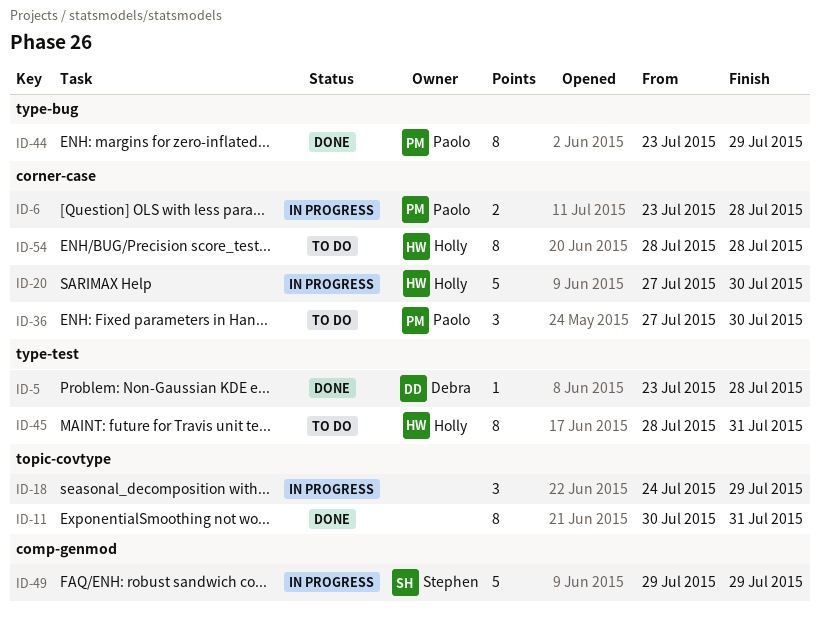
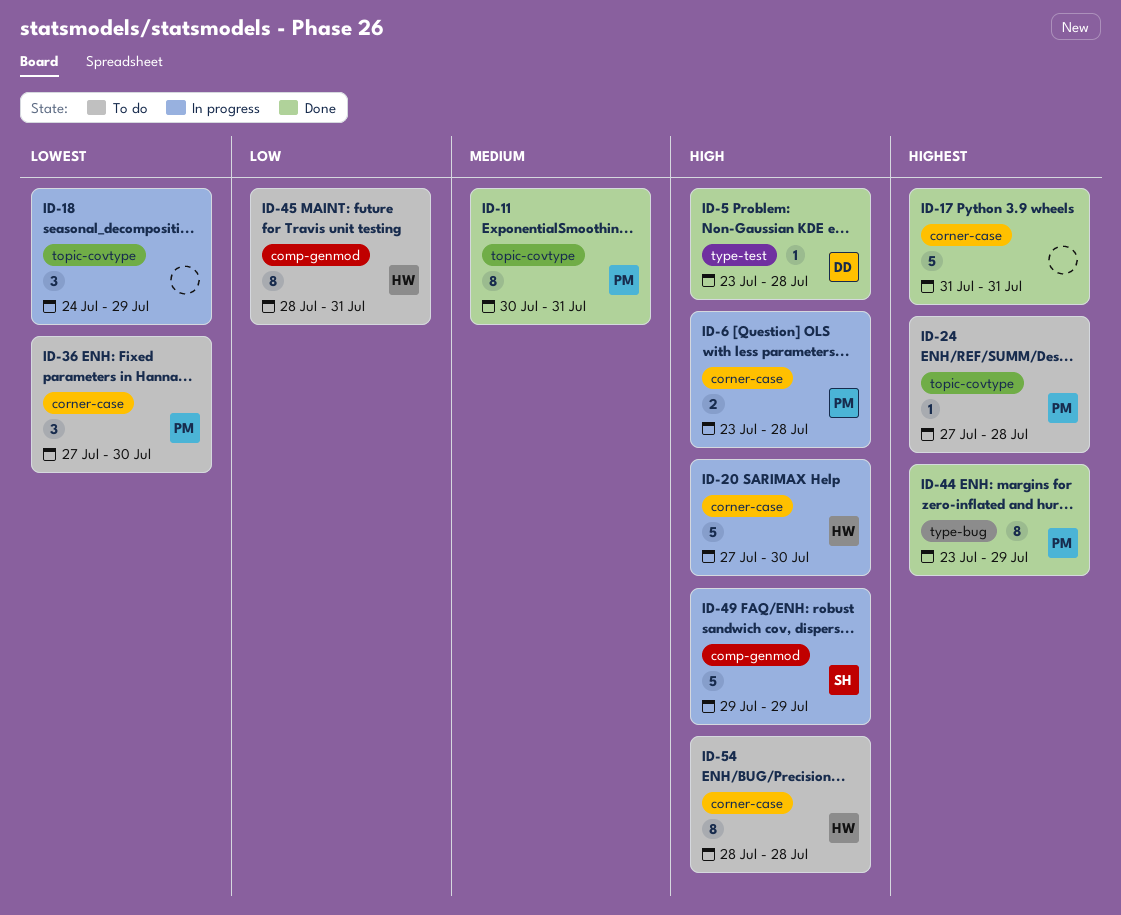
ID-11, owner: none -> Paolo
ID-17: none -> present
ID-24: none -> present
ID-45, label: type-test -> comp-genmod

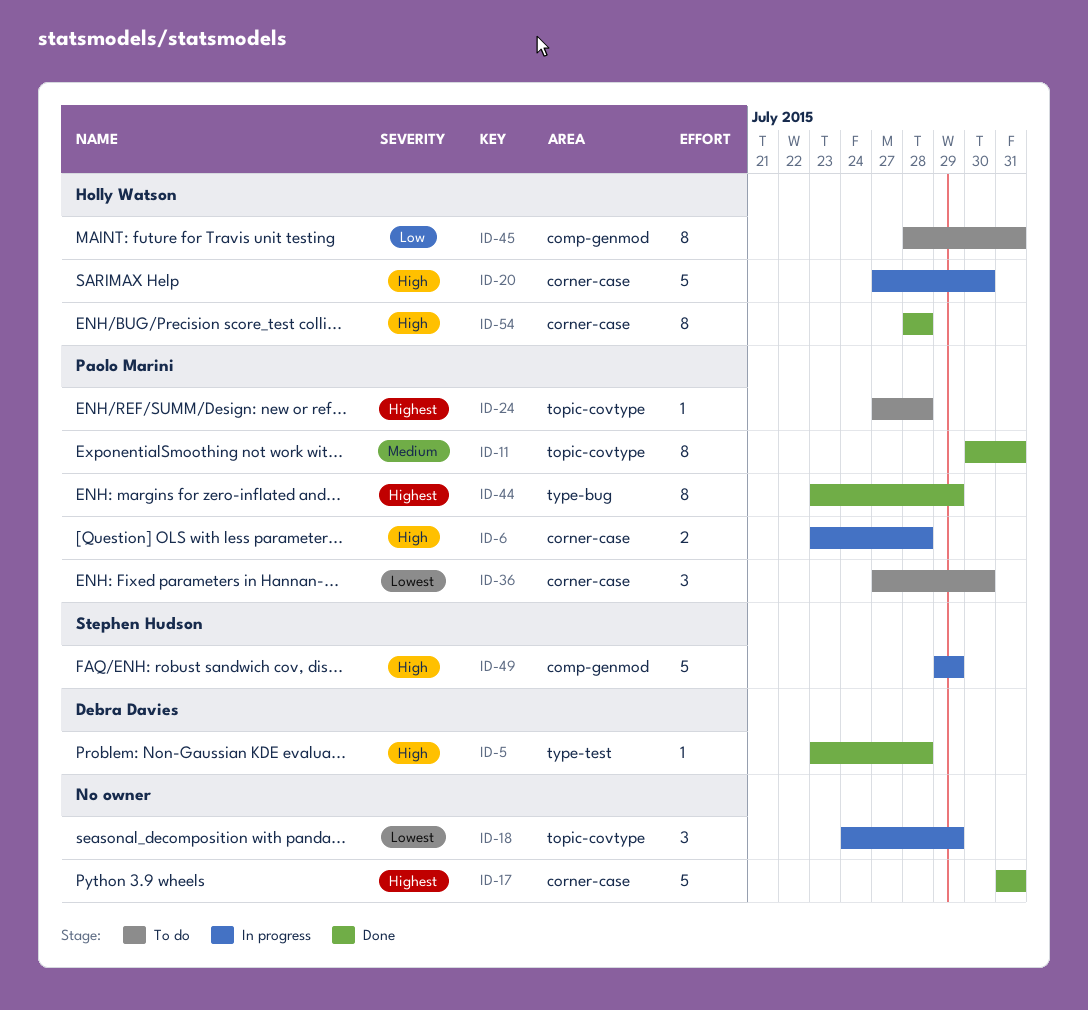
ID-54, status: To do -> Done

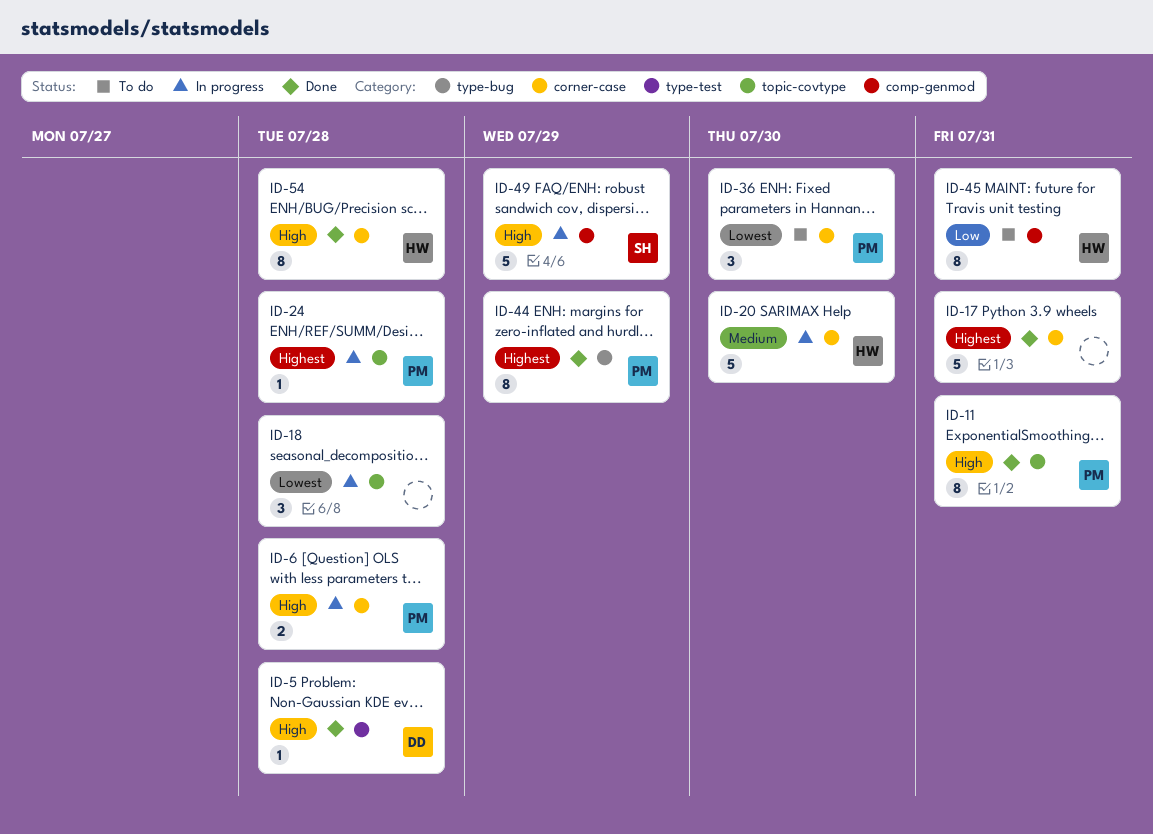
ID-11, priority: Medium -> High
ID-18, due: Jul 29 -> Jul 28
ID-20, priority: High -> Medium
ID-24, status: To do -> In progress

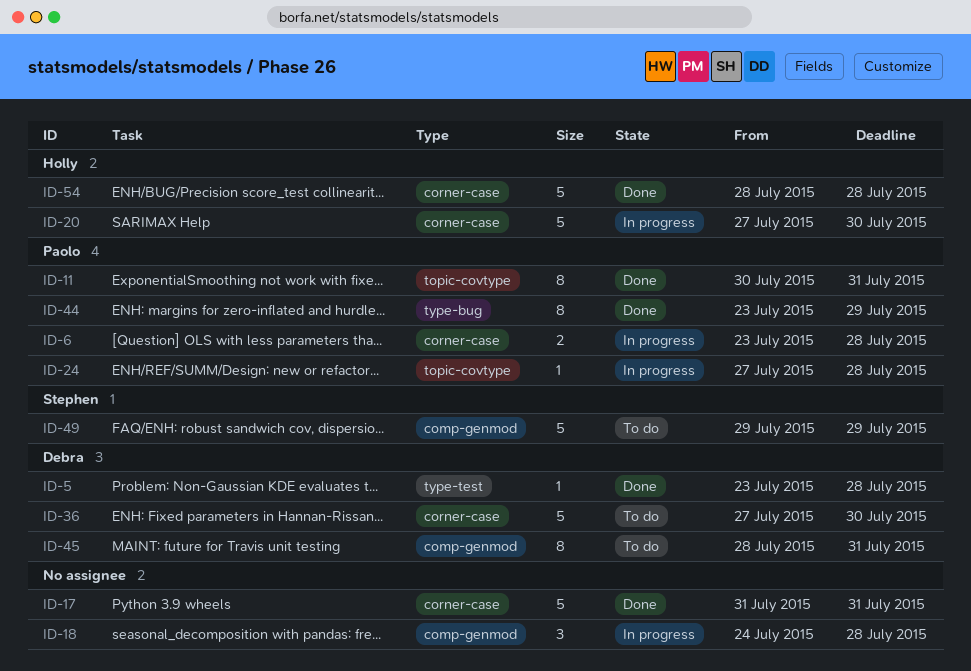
ID-18, label: topic-covtype -> comp-genmod
ID-36, owner: Paolo -> Debra
ID-36, estimate: 3 -> 5
ID-45, owner: Holly -> Debra
ID-49, status: In progress -> To do
ID-54, estimate: 8 -> 5

